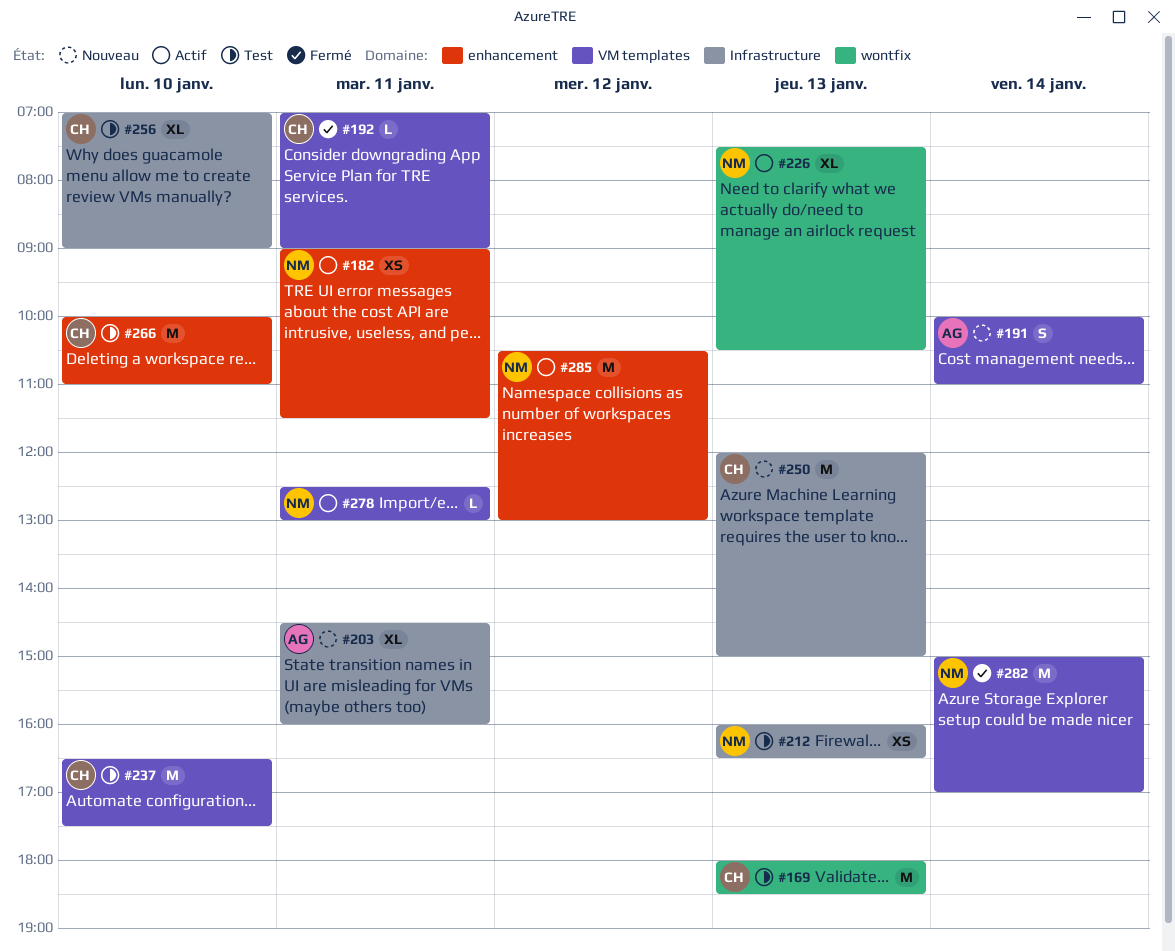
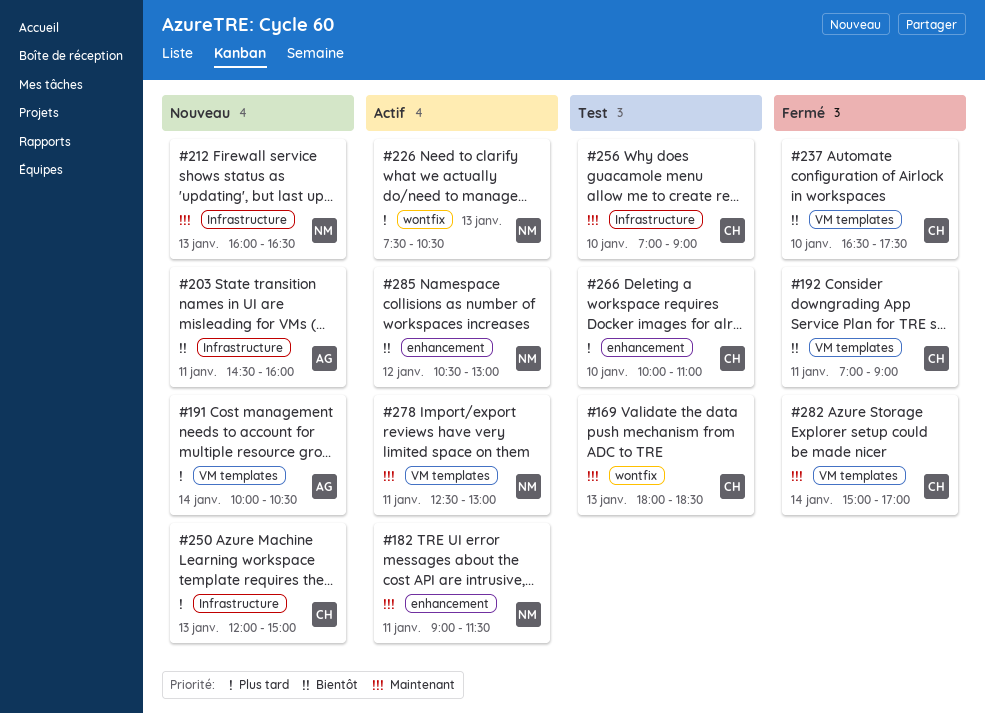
#191, ends: 11:00 -> 10:30
#212, status: Test -> Nouveau
#237, status: Test -> Fermé
#282, owner: NM -> CH

